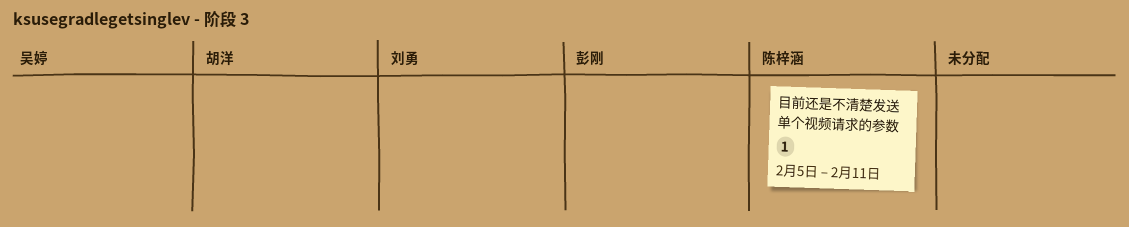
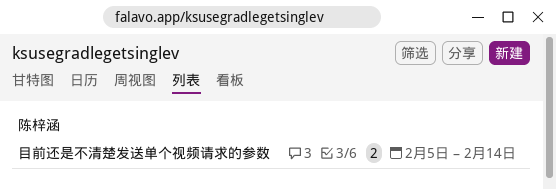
目前还是不清楚发送单个视频请求的参数, estimate: 1 -> 2
目前还是不清楚发送单个视频请求的参数, due: Feb 11 -> Feb 14

